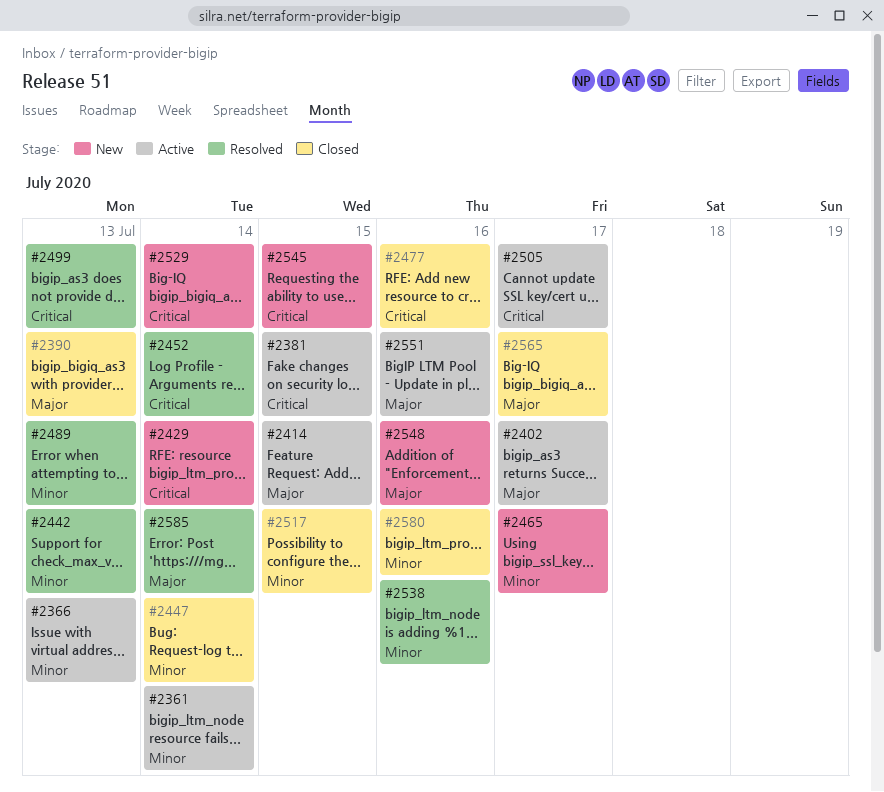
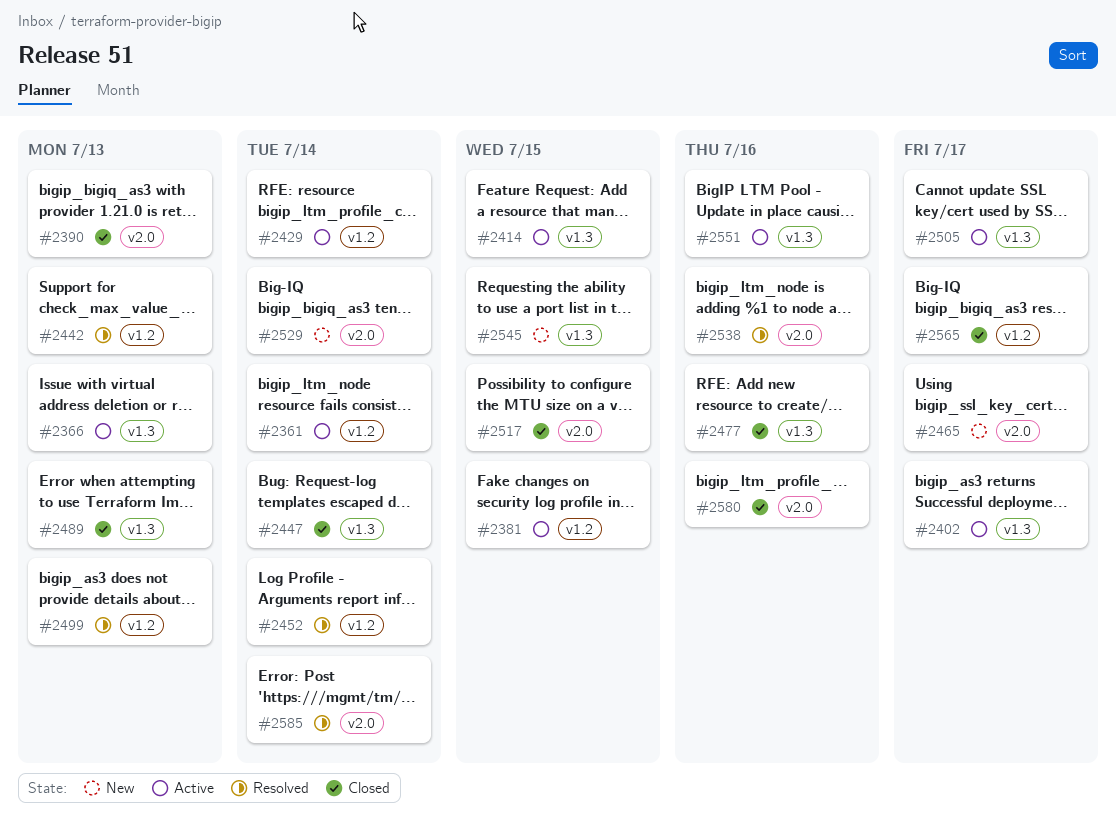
#2429, status: New -> Active
#2489, status: Resolved -> Closed
#2548: present -> none

